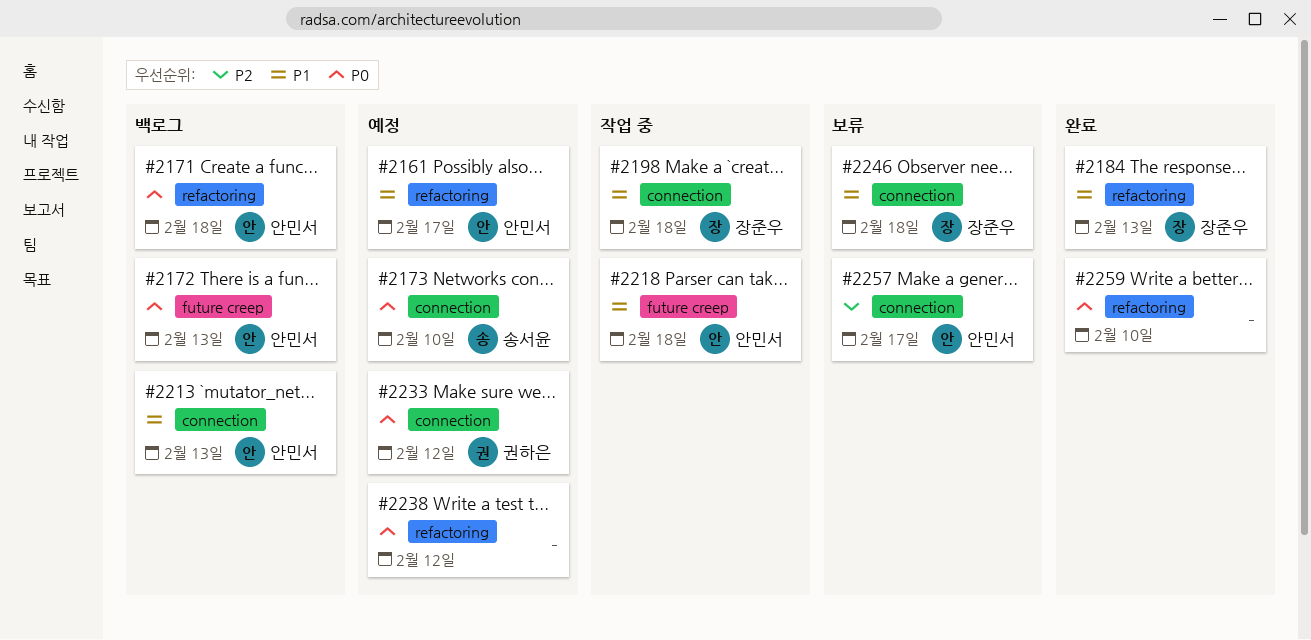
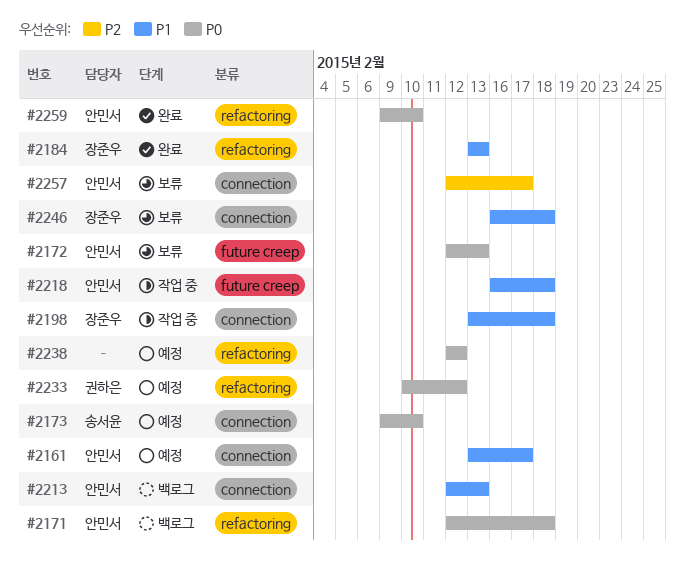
#2161, label: refactoring -> connection
#2172, status: 백로그 -> 보류
#2233, label: connection -> refactoring
#2259, owner: none -> 안민서

